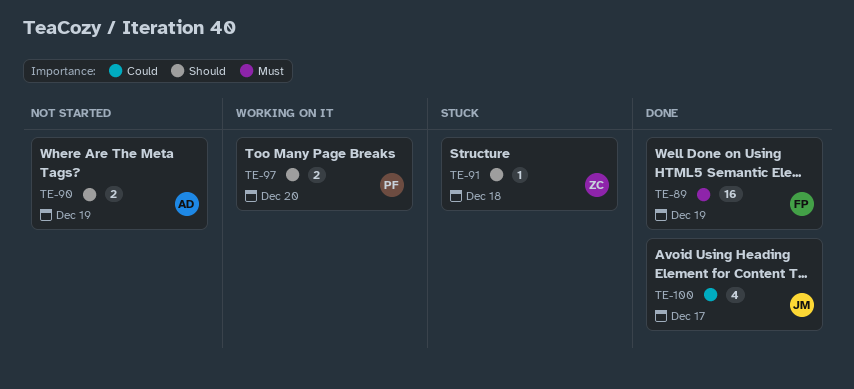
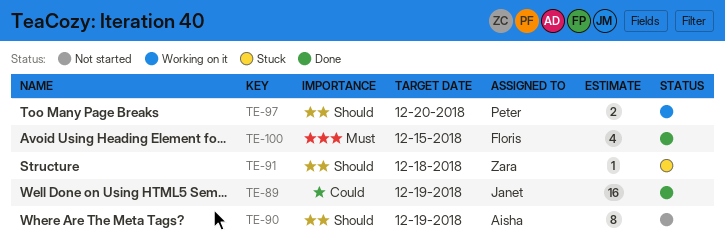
TE-89, owner: Floris -> Janet
TE-89, priority: Must -> Could
TE-90, estimate: 2 -> 8
TE-100, owner: Janet -> Floris
TE-100, priority: Could -> Must
TE-100, due: Dec 17 -> Dec 15

